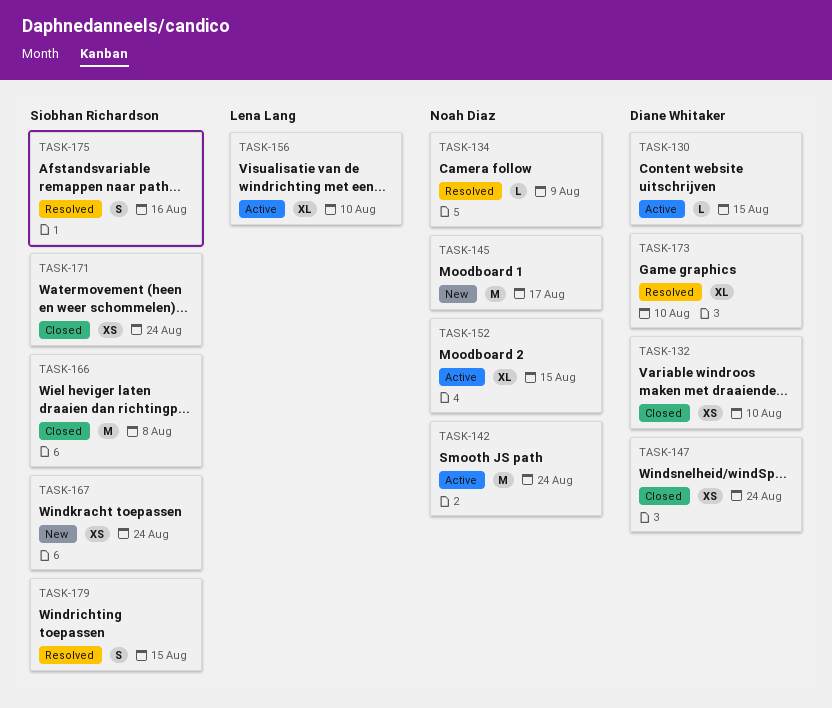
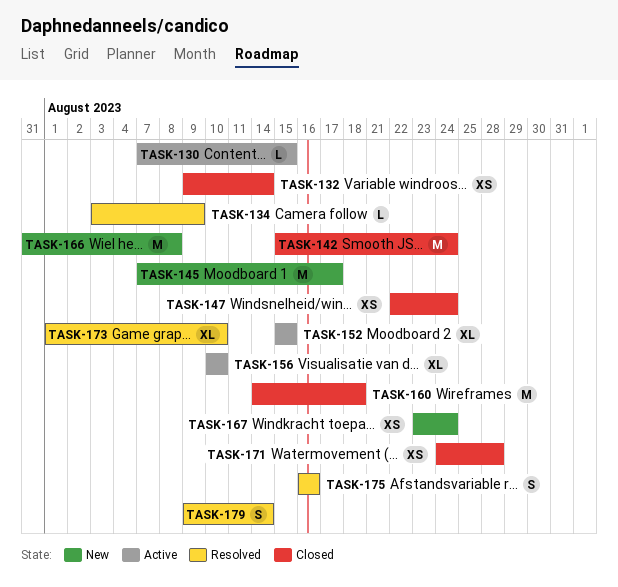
TASK-132, due: Aug 10 -> Aug 14
TASK-142, status: Active -> Closed
TASK-160: none -> present
TASK-166, status: Closed -> New
TASK-171, due: Aug 24 -> Aug 28
TASK-179, due: Aug 15 -> Aug 14

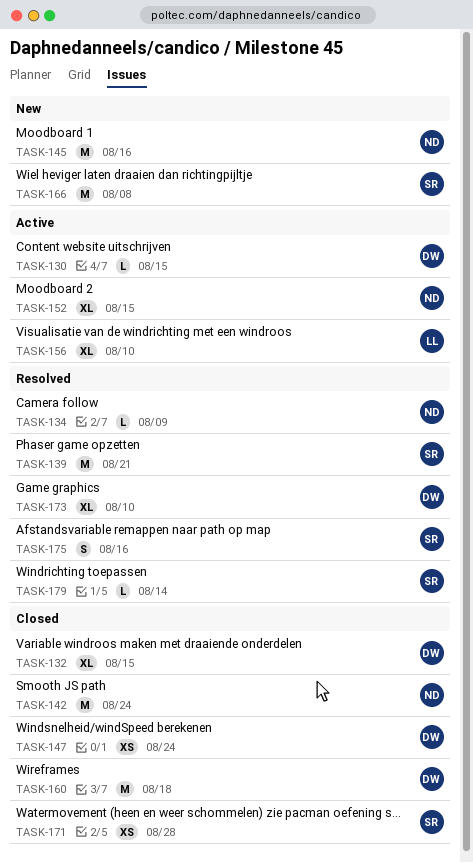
TASK-132, estimate: XS -> XL
TASK-132, due: Aug 14 -> Aug 15
TASK-139: none -> present
TASK-145, due: Aug 17 -> Aug 16
TASK-167: present -> none
TASK-179, estimate: S -> L

